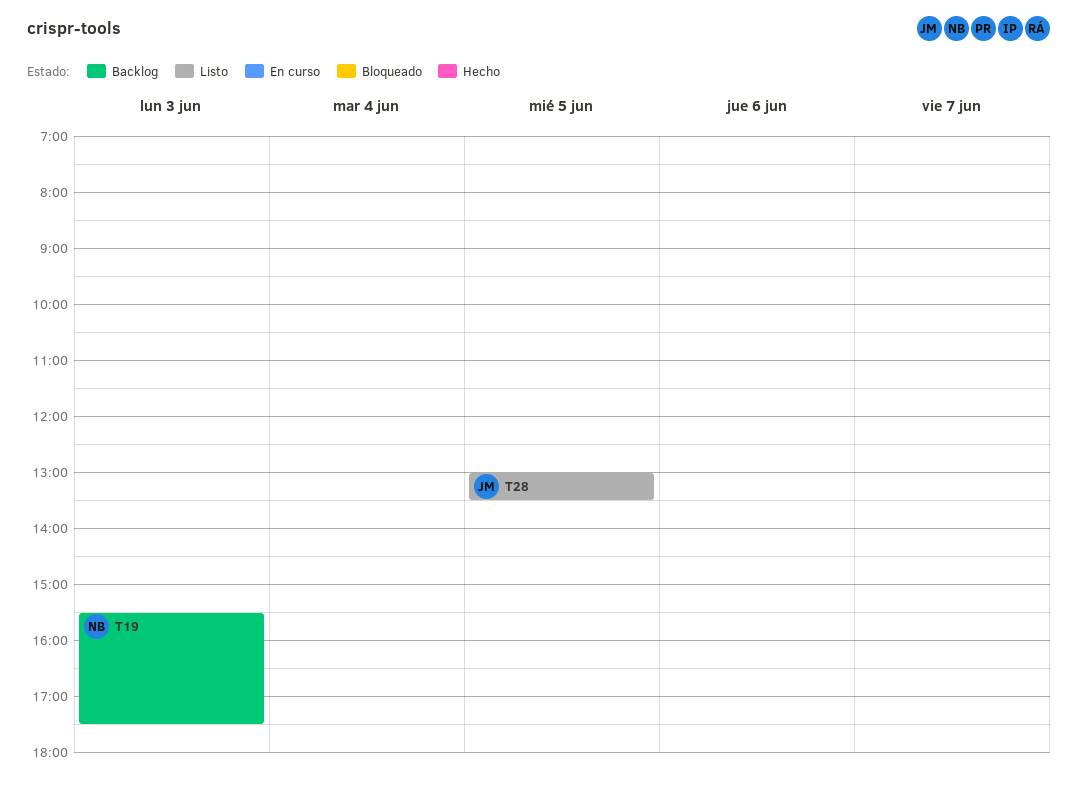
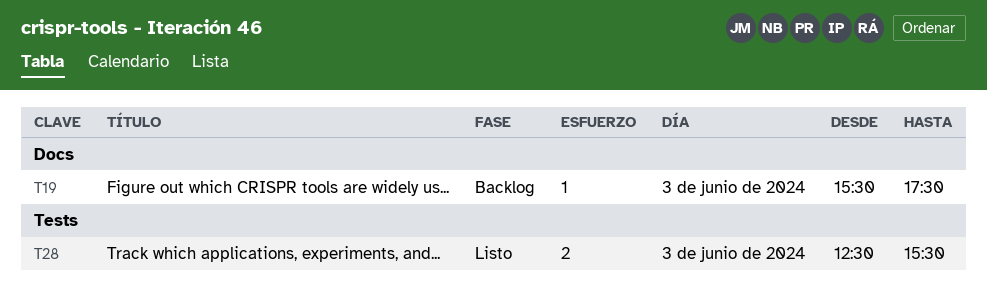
T28, day: Jun 5 -> Jun 3
T28, begins: 13:00 -> 12:30
T28, ends: 13:30 -> 15:30

